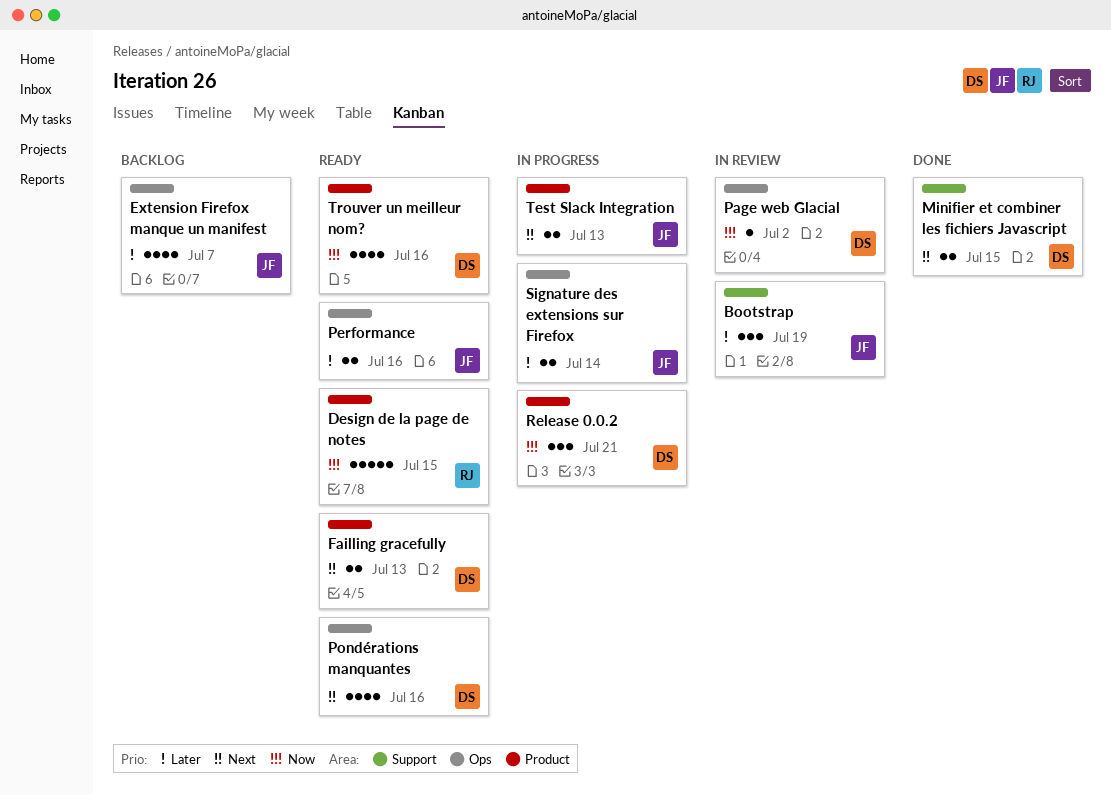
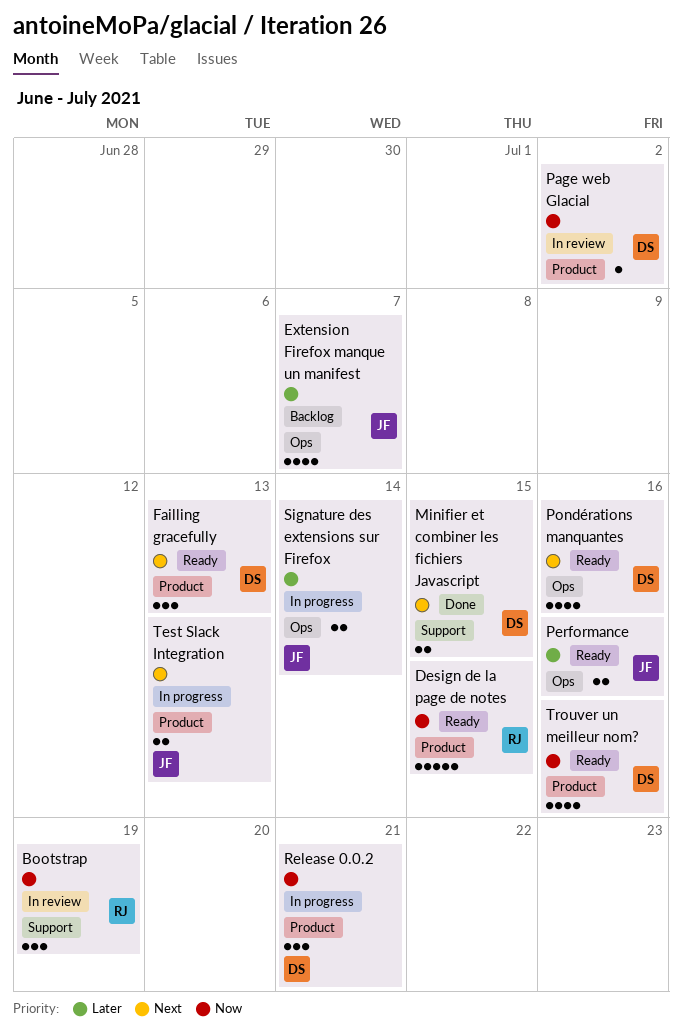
Bootstrap, owner: JF -> RJ
Bootstrap, priority: Later -> Now
Failling gracefully, estimate: 2 -> 3
Page web Glacial, label: Ops -> Product

